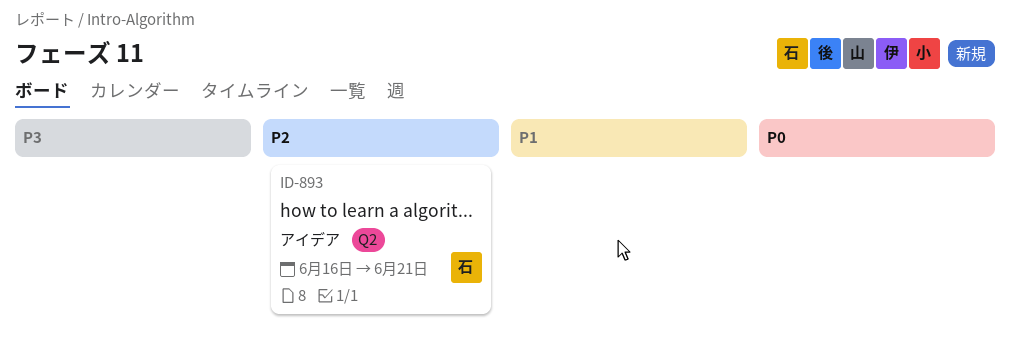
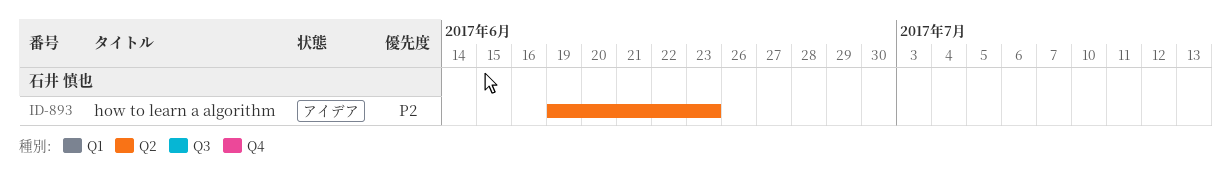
ID-893, start: Jun 16 -> Jun 19
ID-893, due: Jun 21 -> Jun 23

